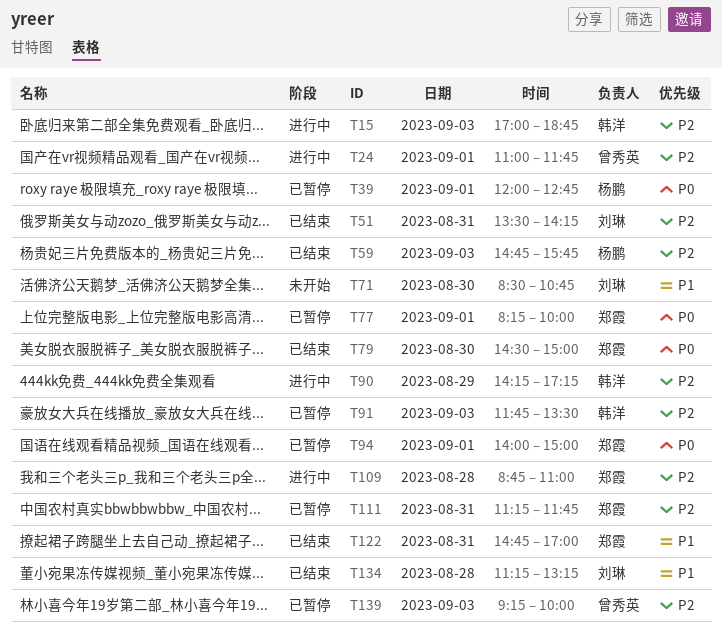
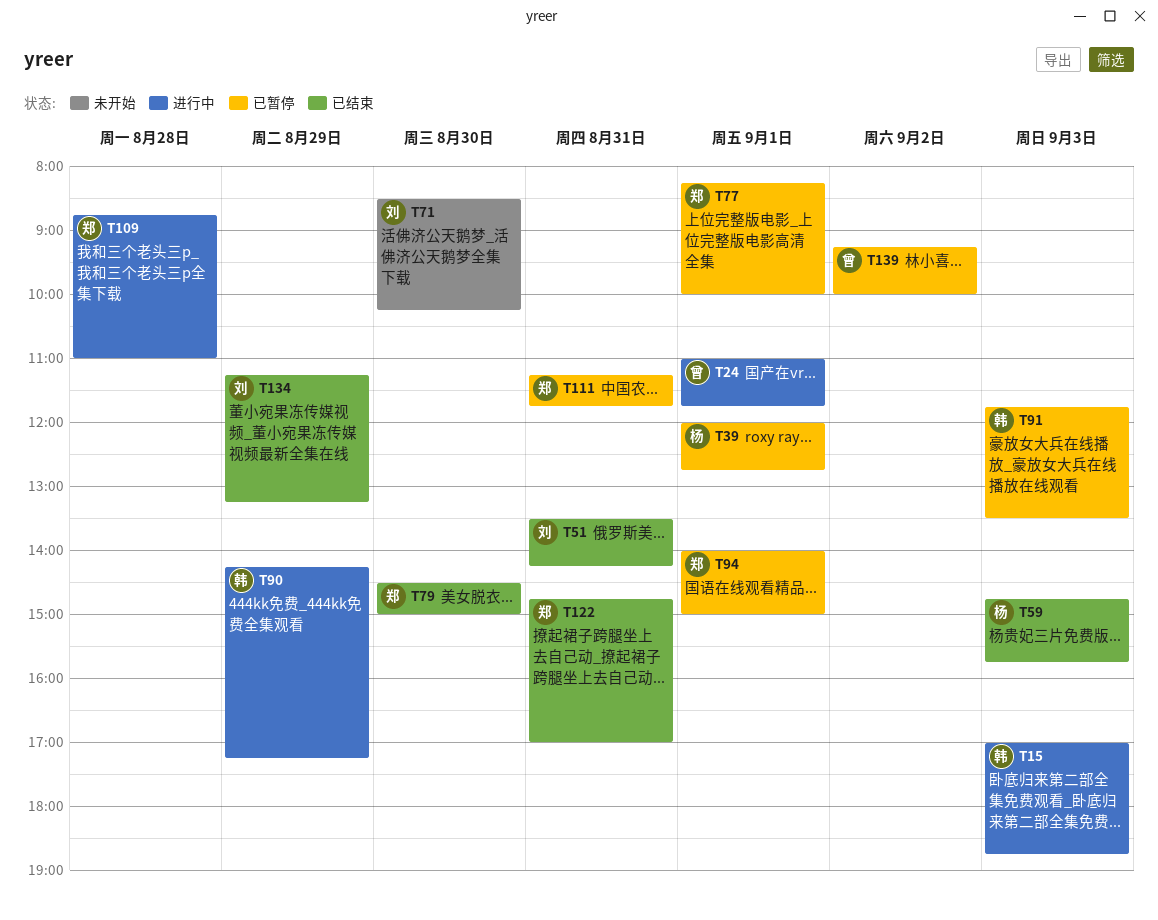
T71, ends: 10:45 -> 10:15
T134, day: Aug 28 -> Aug 29
T139, day: Sep 3 -> Sep 2

